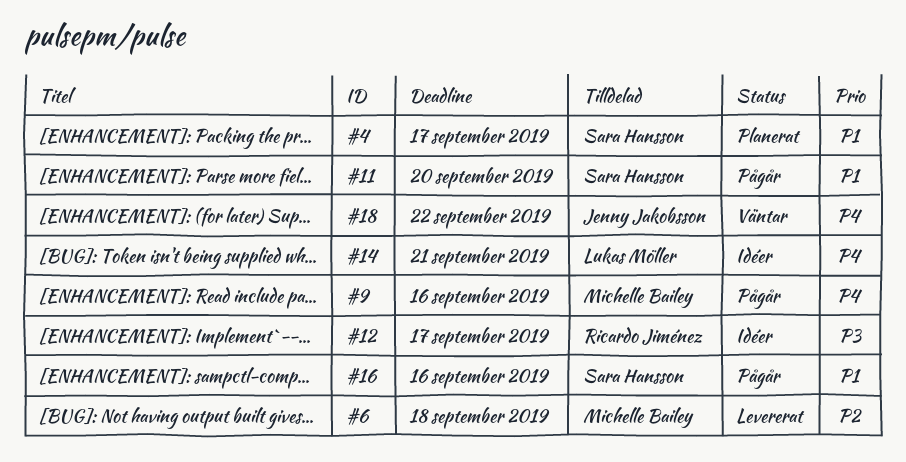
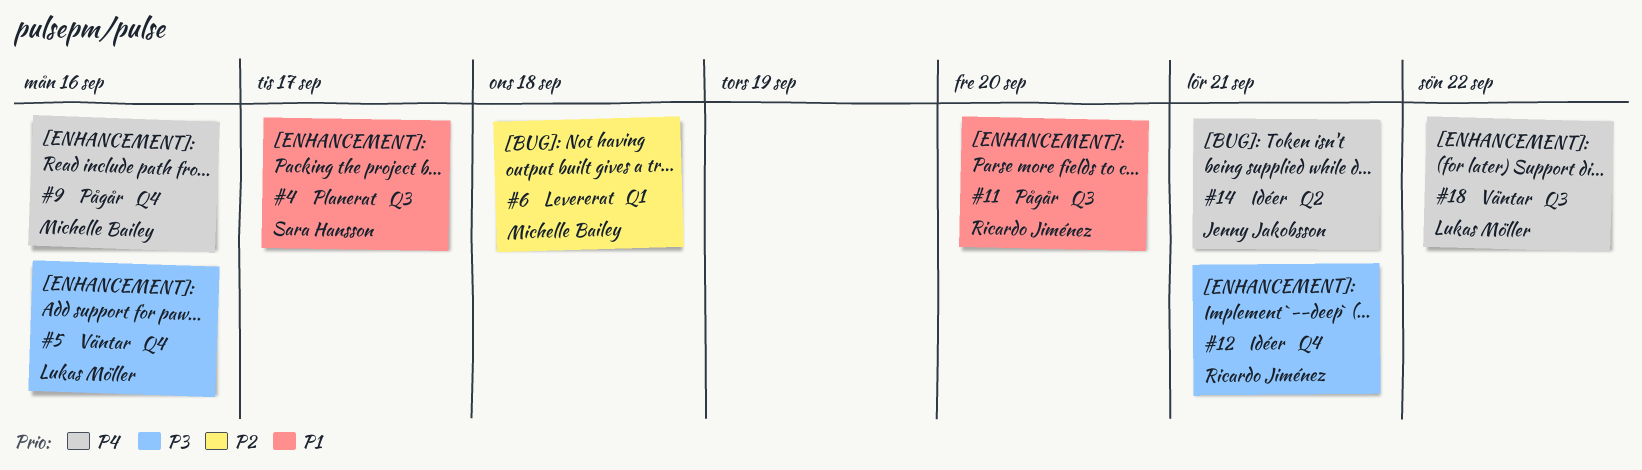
#5: none -> present
#11, owner: Sara Hansson -> Ricardo Jiménez
#12, due: Sep 17 -> Sep 21
#14, owner: Lukas Möller -> Jenny Jakobsson
#16: present -> none
#18, owner: Jenny Jakobsson -> Lukas Möller

